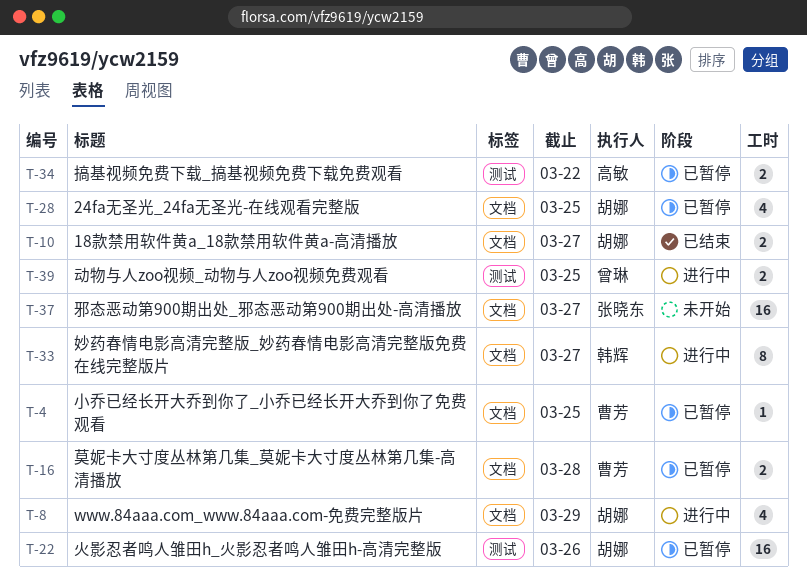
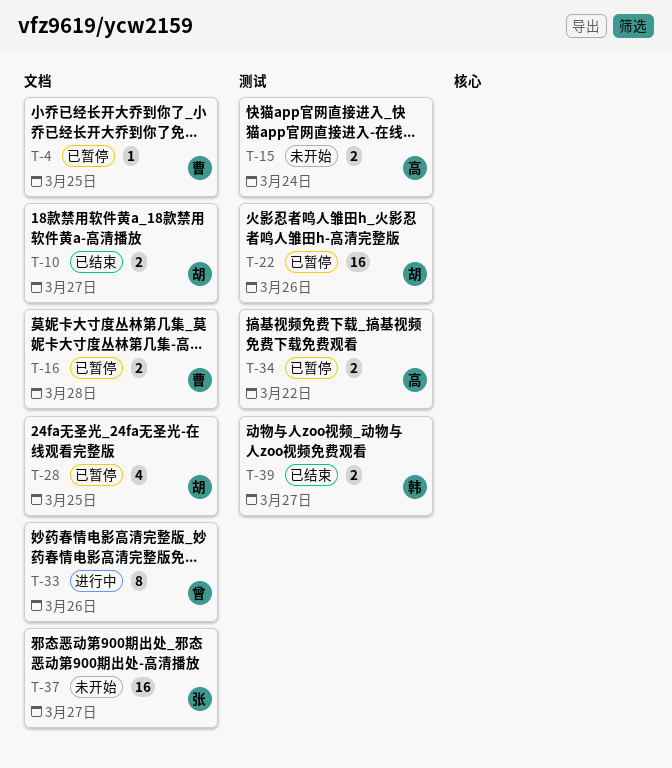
T-8: present -> none
T-15: none -> present
T-33, owner: 韩辉 -> 曾琳
T-33, due: Mar 27 -> Mar 26
T-39, status: 进行中 -> 已结束
T-39, owner: 曾琳 -> 韩辉
T-39, due: Mar 25 -> Mar 27

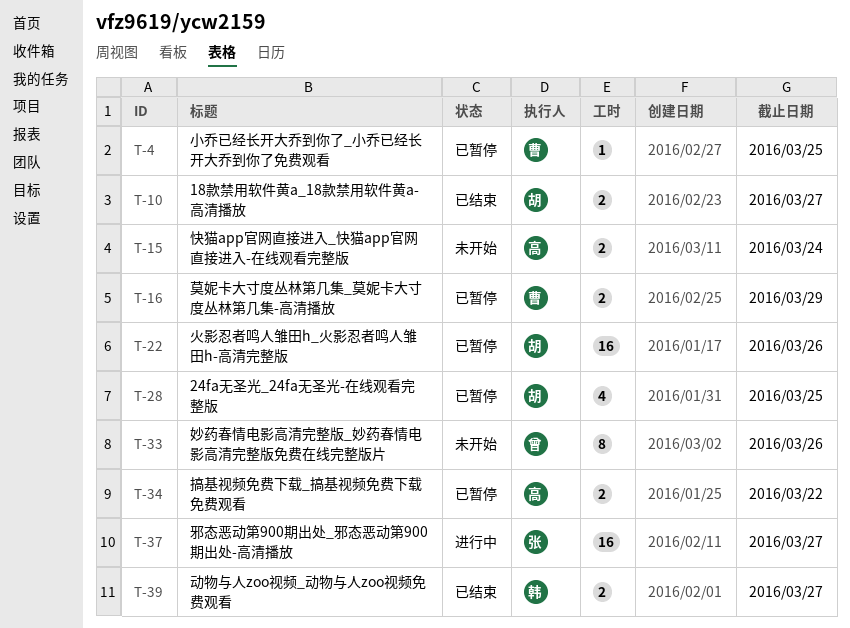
T-16, due: Mar 28 -> Mar 29
T-33, status: 进行中 -> 未开始
T-37, status: 未开始 -> 进行中

